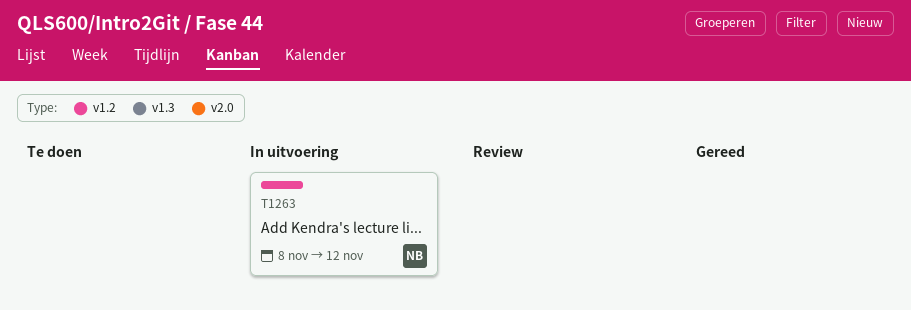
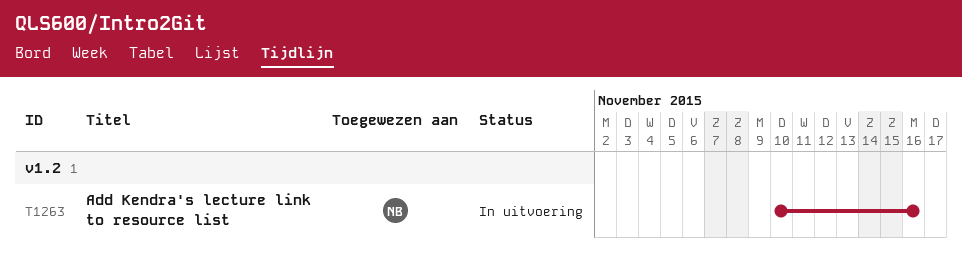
T1263, start: Nov 8 -> Nov 10
T1263, due: Nov 12 -> Nov 16

